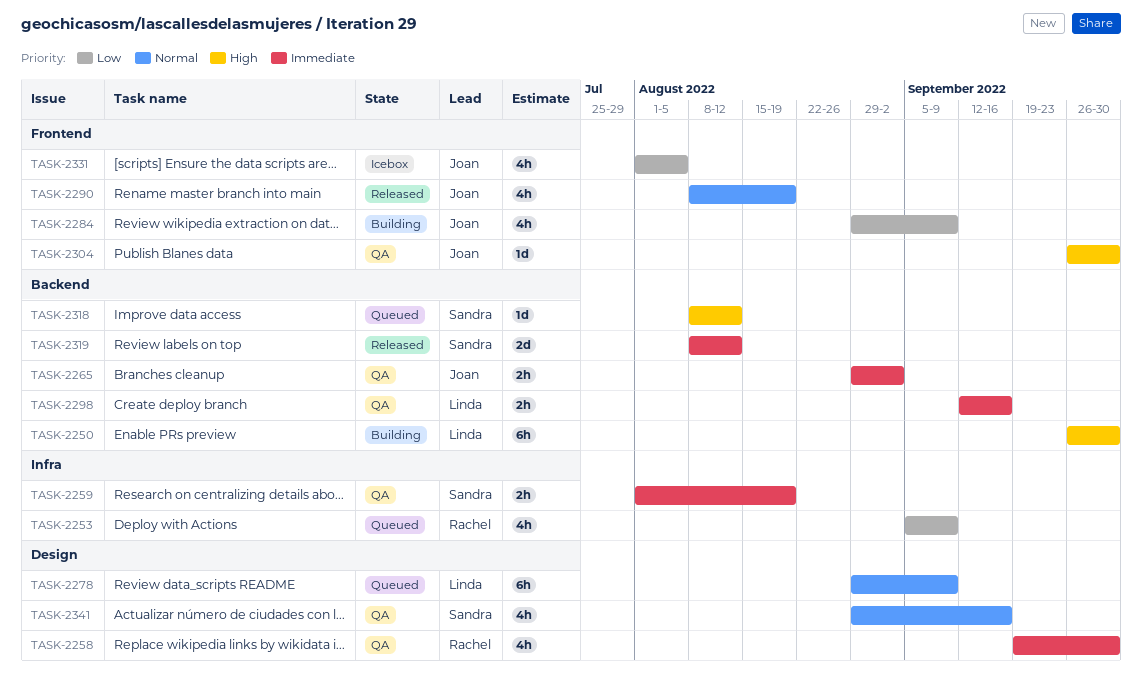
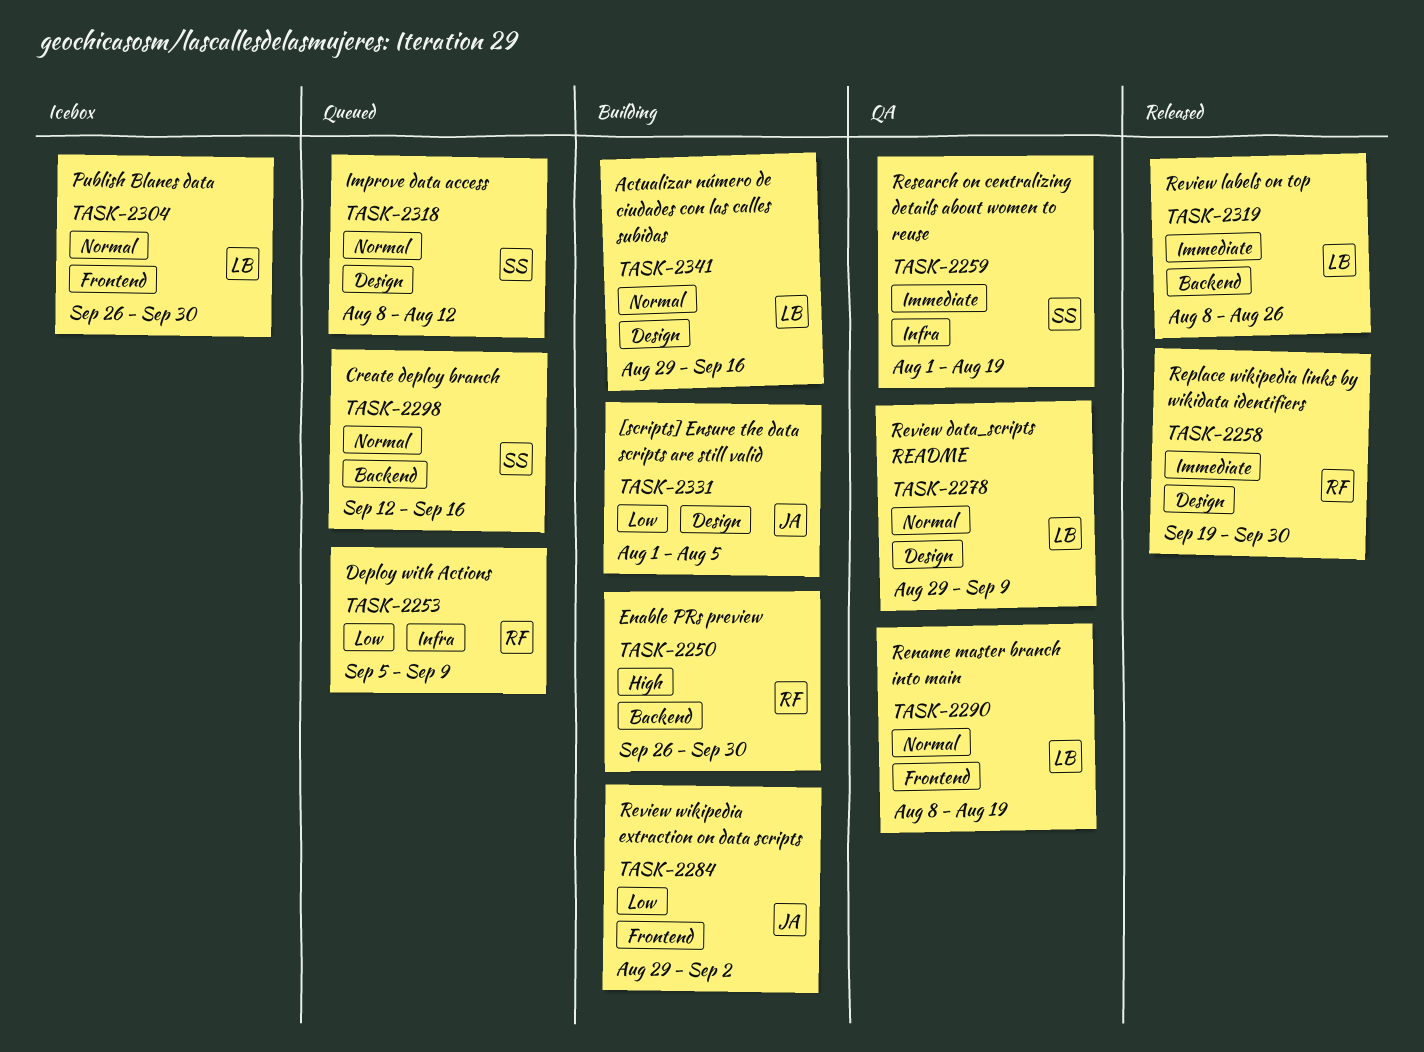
TASK-2250, owner: Linda -> Rachel
TASK-2258, status: QA -> Released
TASK-2265: present -> none
TASK-2278, status: Queued -> QA
TASK-2284, due: Sep 9 -> Sep 2
TASK-2290, status: Released -> QA
TASK-2290, owner: Joan -> Linda
TASK-2298, status: QA -> Queued
TASK-2298, owner: Linda -> Sandra
TASK-2298, priority: Immediate -> Normal
TASK-2304, status: QA -> Icebox
TASK-2304, owner: Joan -> Linda
TASK-2304, priority: High -> Normal
TASK-2318, priority: High -> Normal
TASK-2318, label: Backend -> Design
TASK-2319, owner: Sandra -> Linda
TASK-2319, due: Aug 12 -> Aug 26
TASK-2331, status: Icebox -> Building
TASK-2331, label: Frontend -> Design
TASK-2341, status: QA -> Building
TASK-2341, owner: Sandra -> Linda

